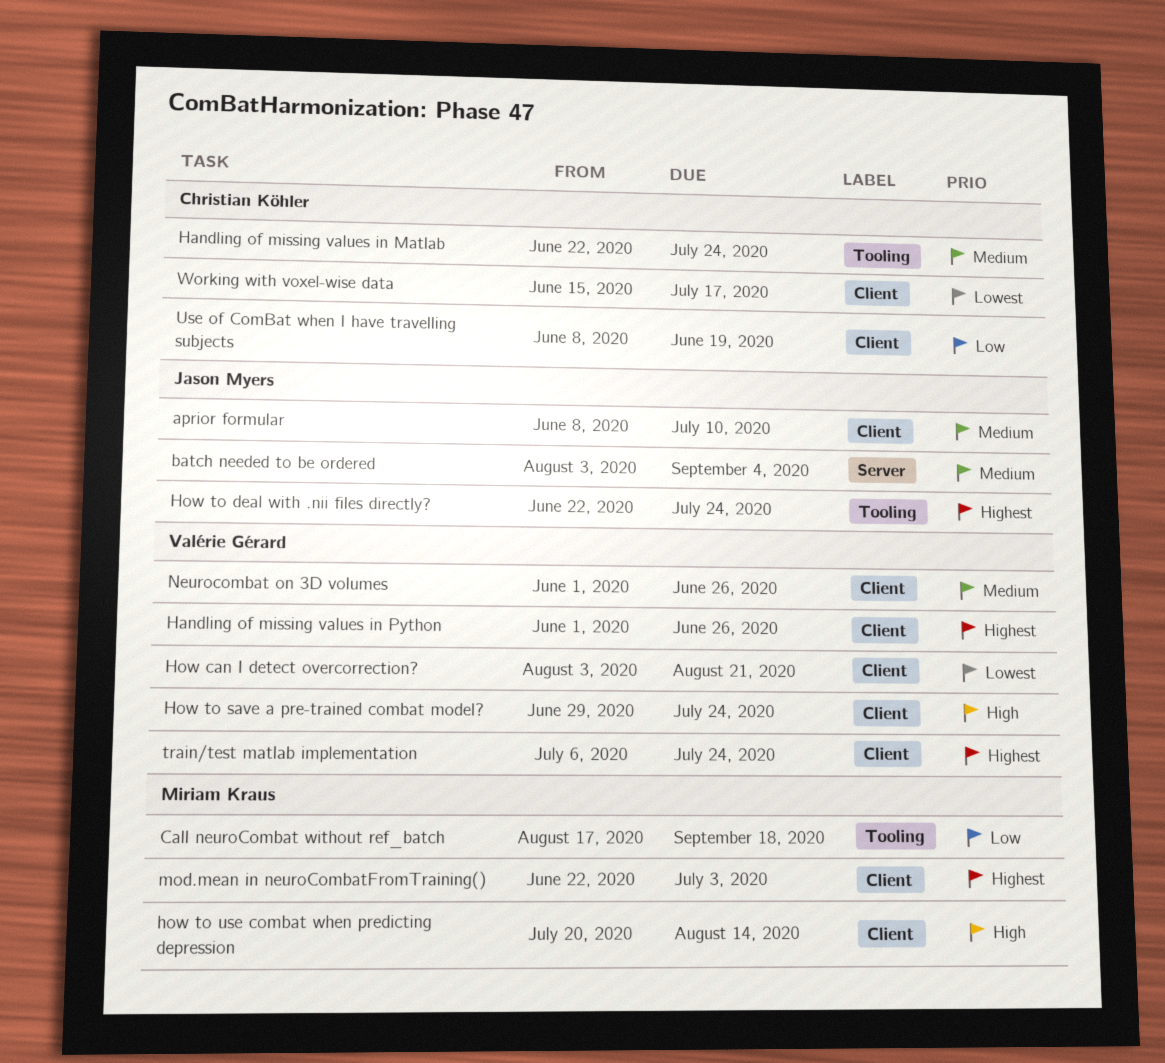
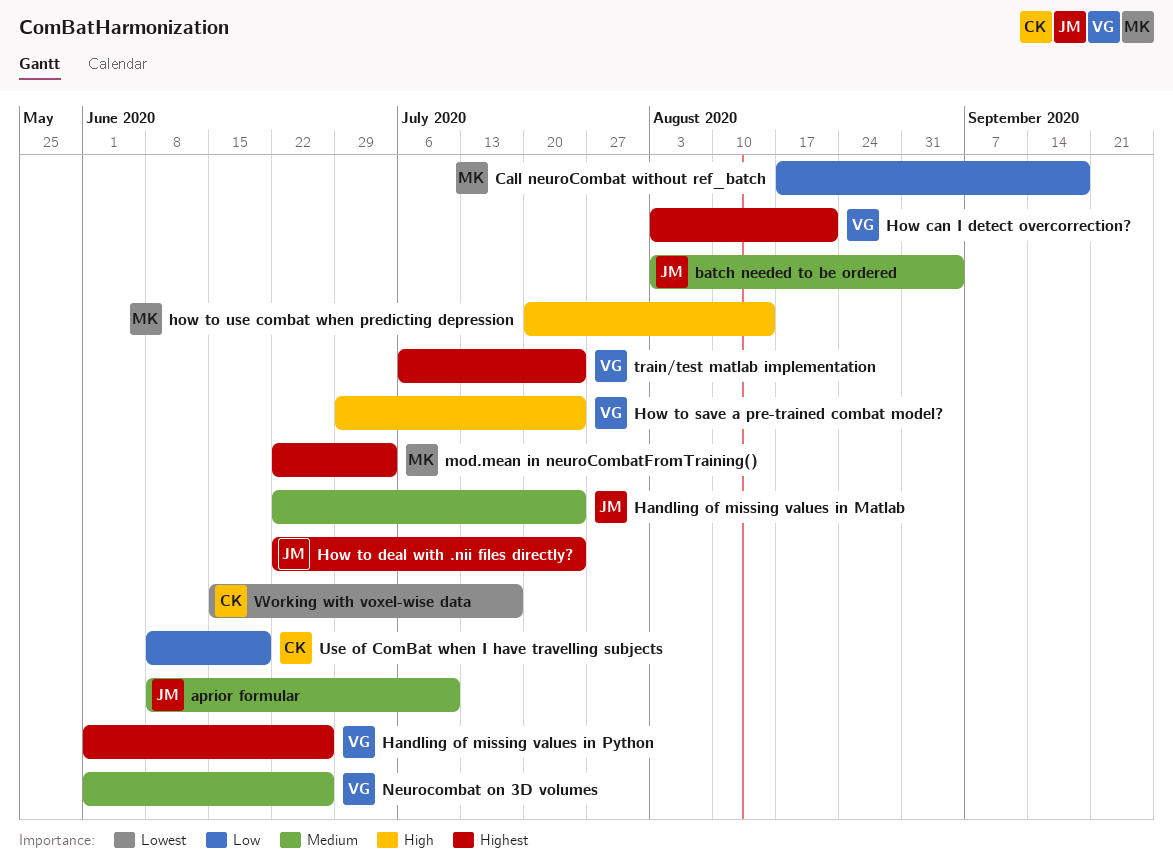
Handling of missing values in Matlab, owner: Christian Köhler -> Jason Myers
How can I detect overcorrection?, priority: Lowest -> Highest

